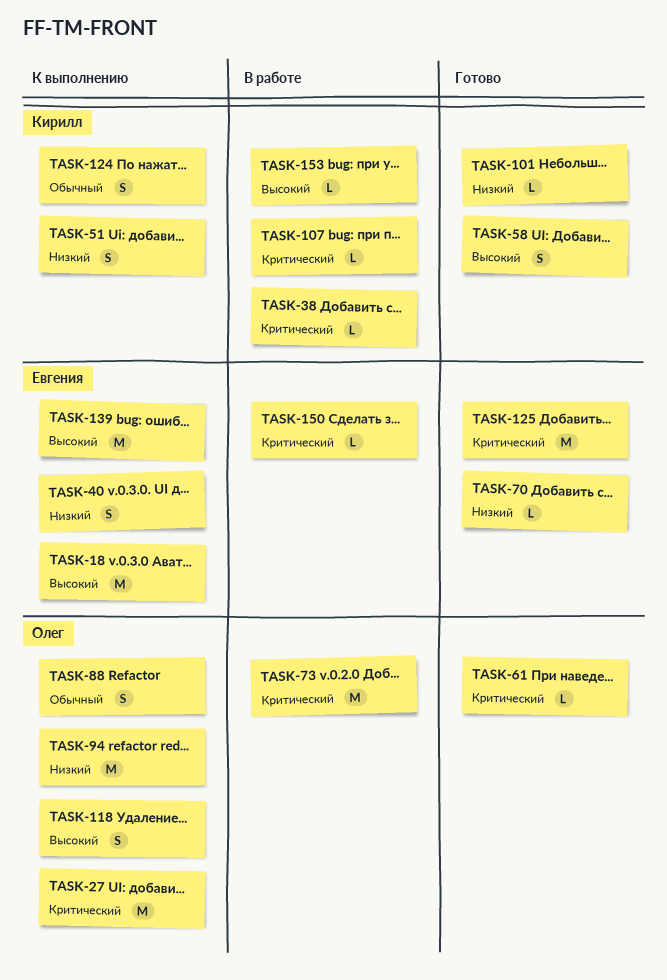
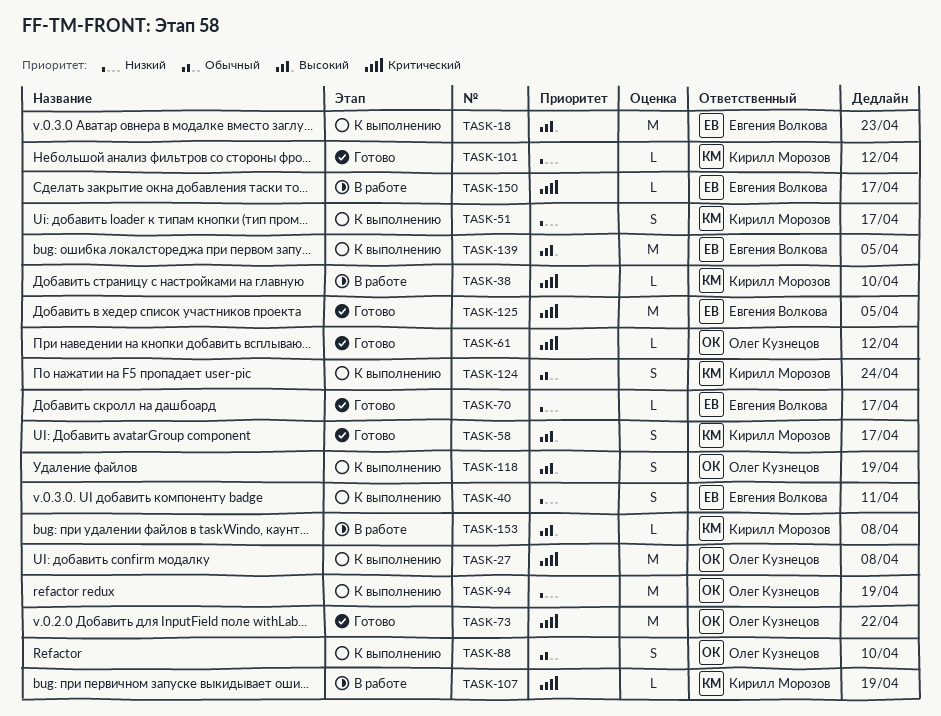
TASK-73, status: В работе -> Готово

